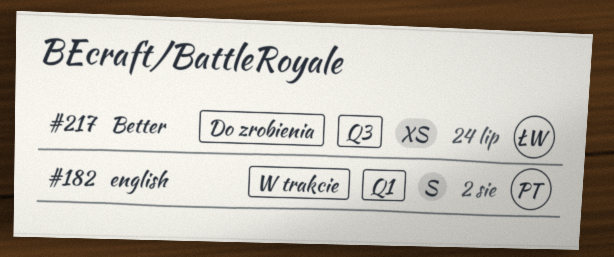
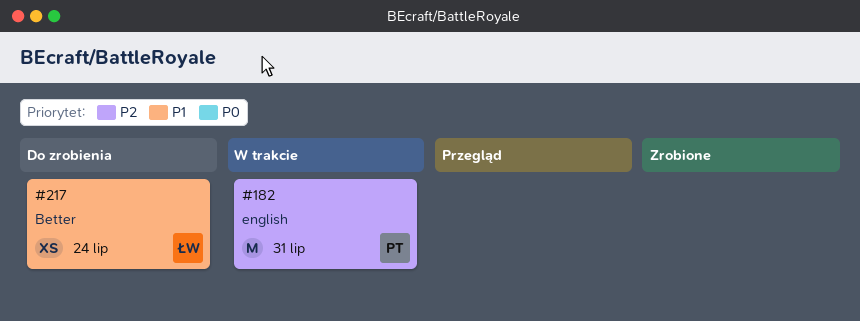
#182, estimate: S -> M
#182, due: Aug 2 -> Jul 31

